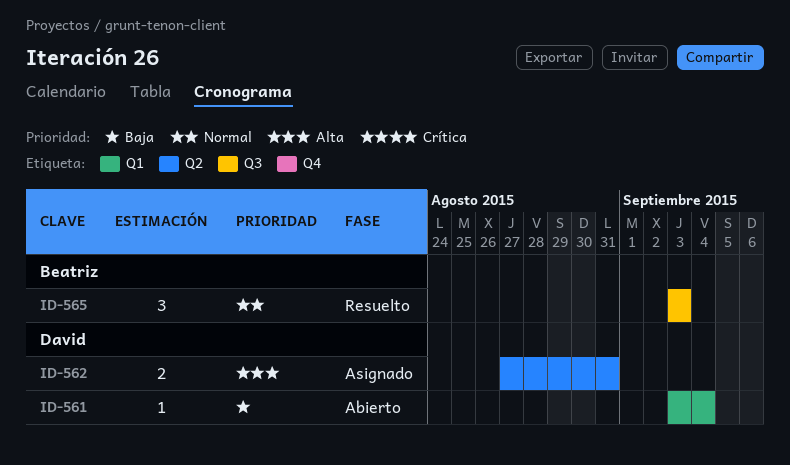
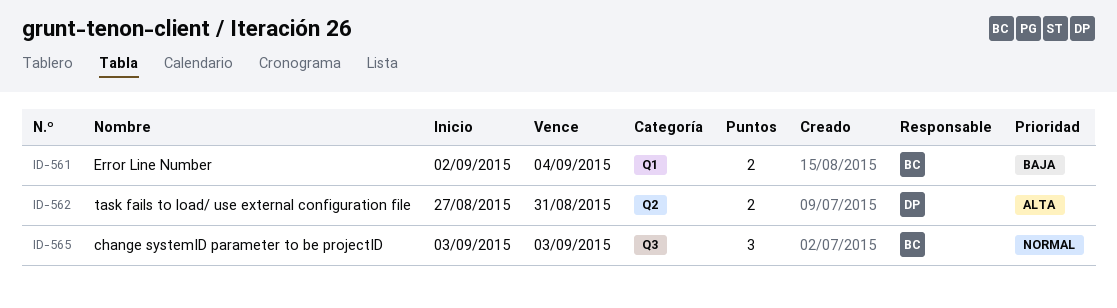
ID-561, owner: David -> Beatriz
ID-561, estimate: 1 -> 2
ID-561, start: Sep 3 -> Sep 2

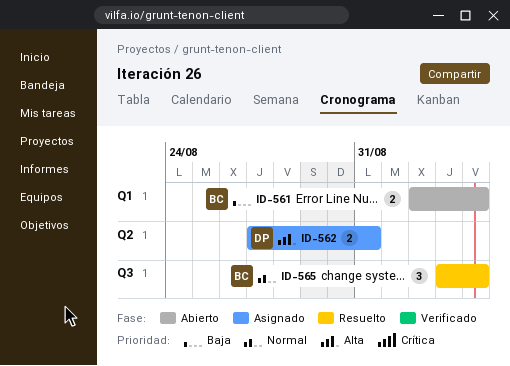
ID-565, due: Sep 3 -> Sep 4

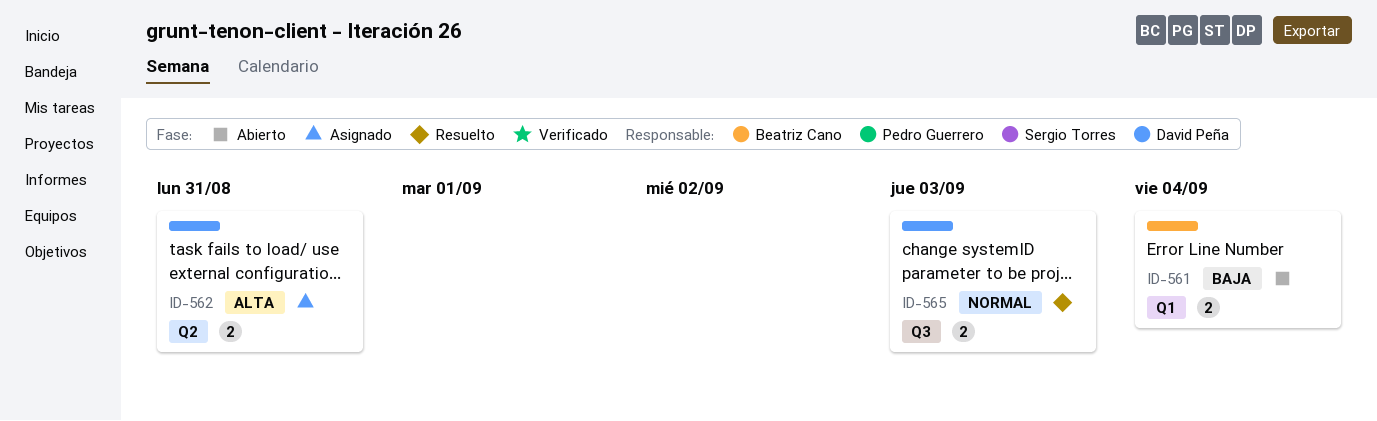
ID-565, owner: Beatriz Cano -> David Peña
ID-565, estimate: 3 -> 2
ID-565, due: Sep 4 -> Sep 3

